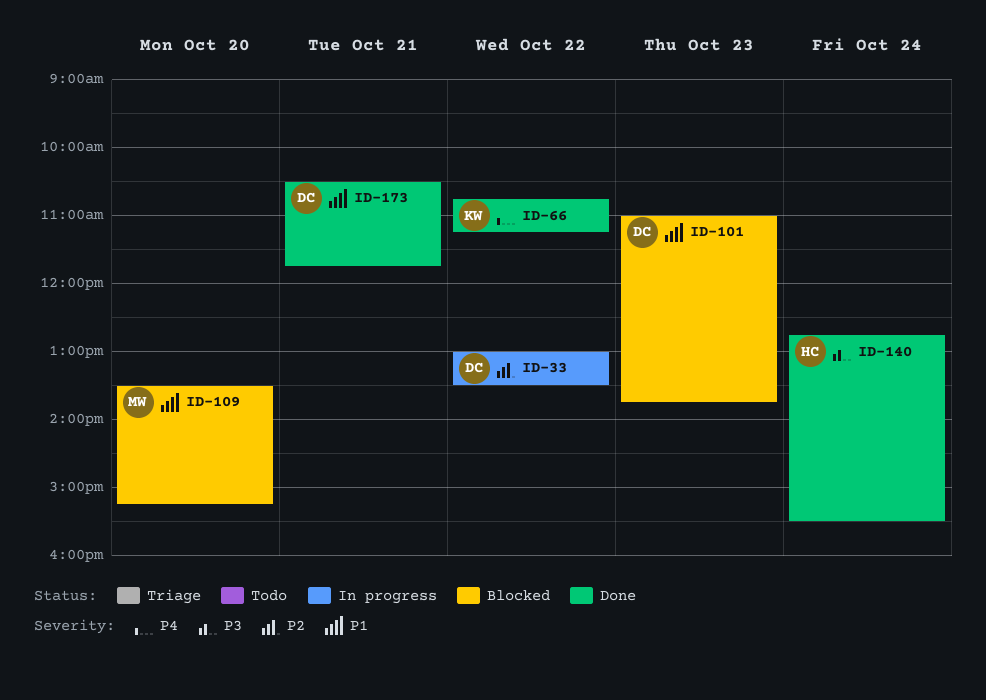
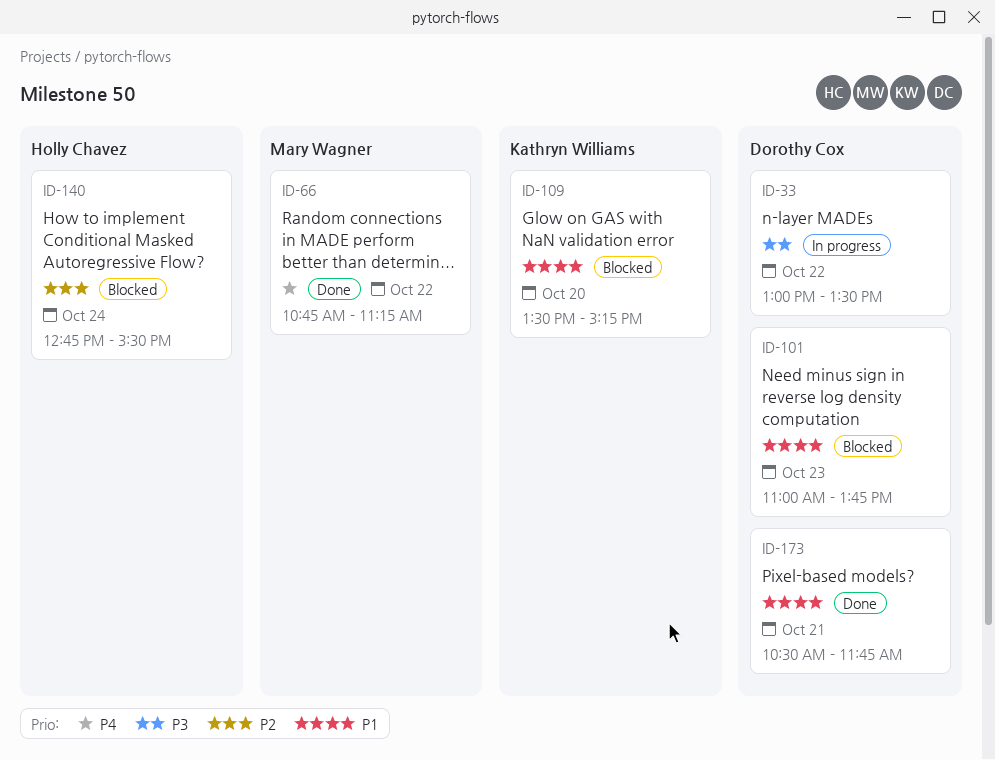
ID-33, priority: P2 -> P3
ID-66, owner: Kathryn Williams -> Mary Wagner
ID-109, owner: Mary Wagner -> Kathryn Williams
ID-140, status: Done -> Blocked
ID-140, priority: P3 -> P2

